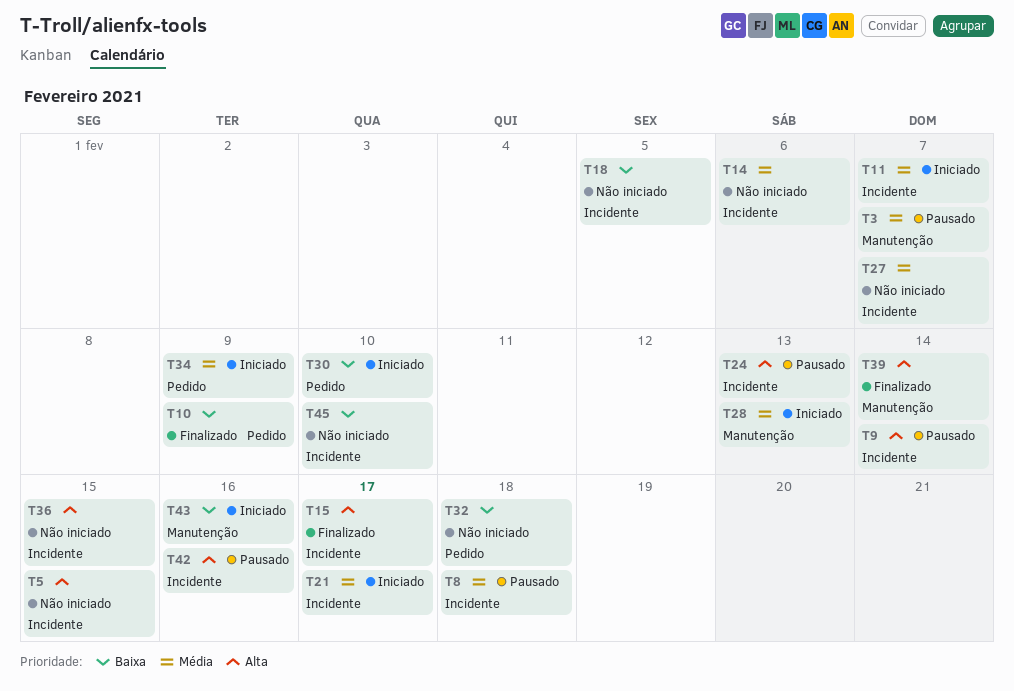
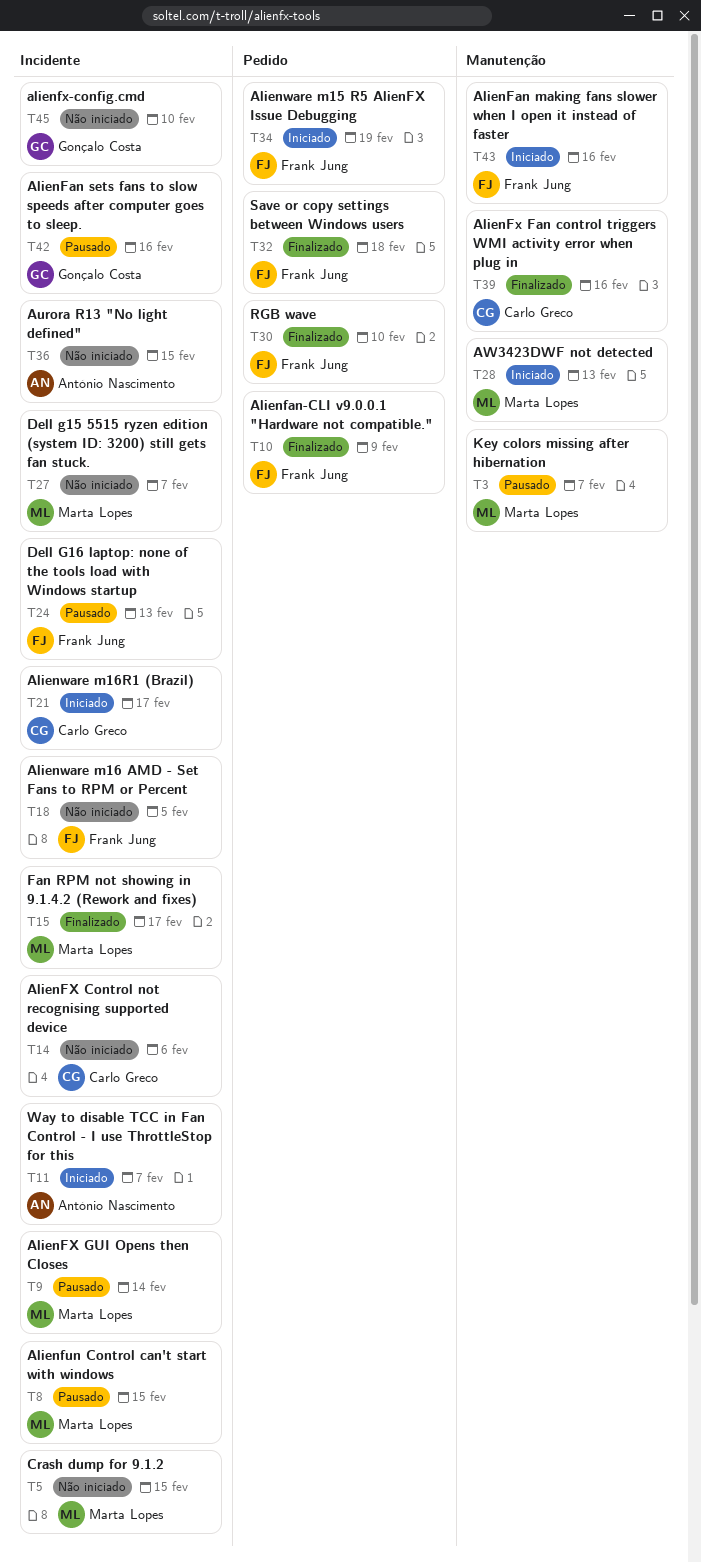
T8, due: Feb 18 -> Feb 15
T30, status: Iniciado -> Finalizado
T32, status: Não iniciado -> Finalizado
T34, due: Feb 9 -> Feb 19
T39, due: Feb 14 -> Feb 16

